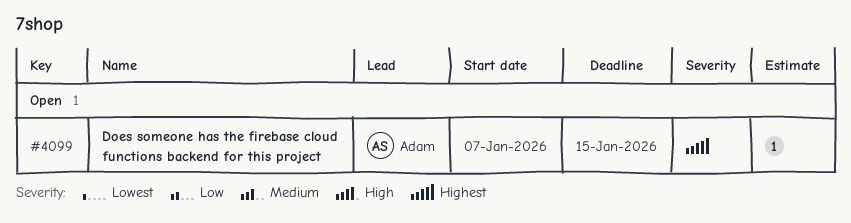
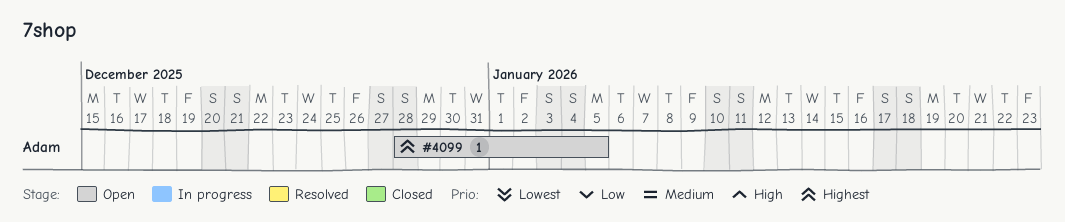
#4099, start: Jan 7 -> Dec 28
#4099, due: Jan 15 -> Jan 5

